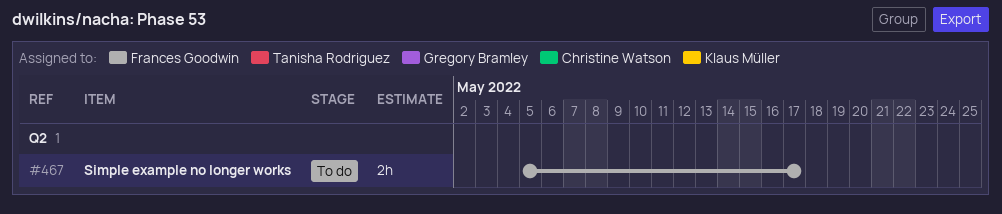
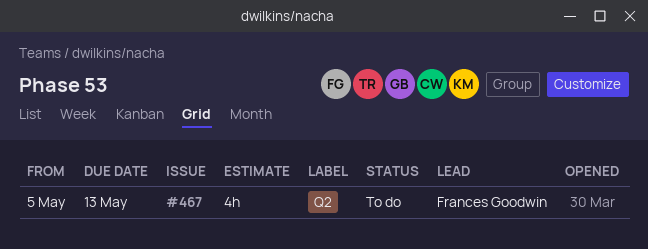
#467, estimate: 2h -> 4h
#467, due: May 17 -> May 13

